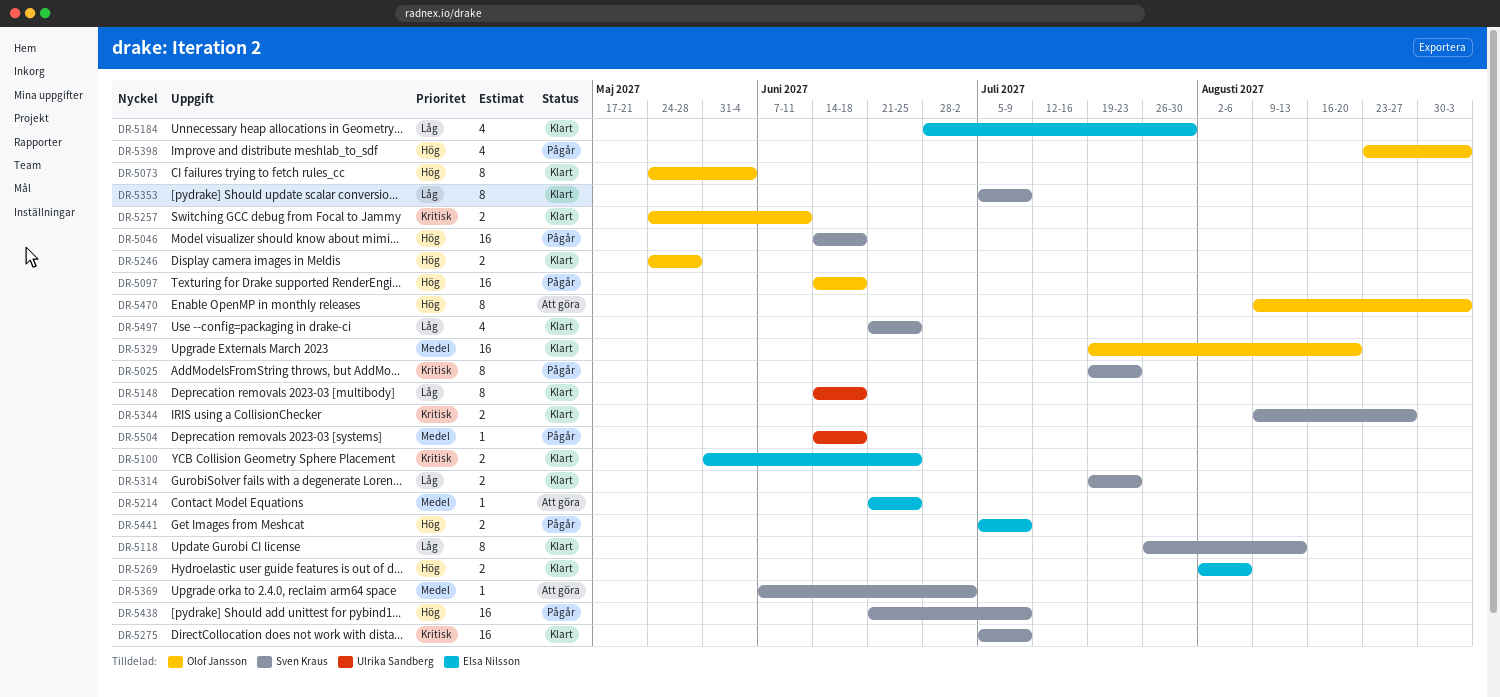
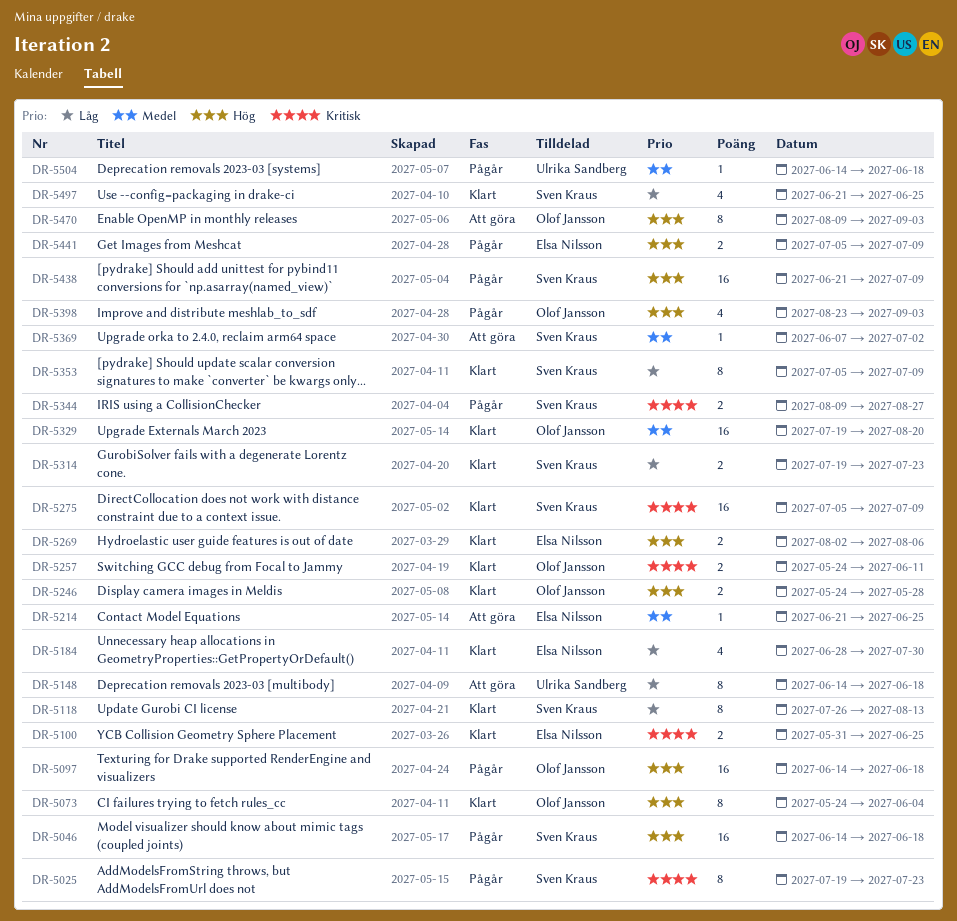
DR-5148, status: Klart -> Att göra
DR-5344, status: Klart -> Pågår

